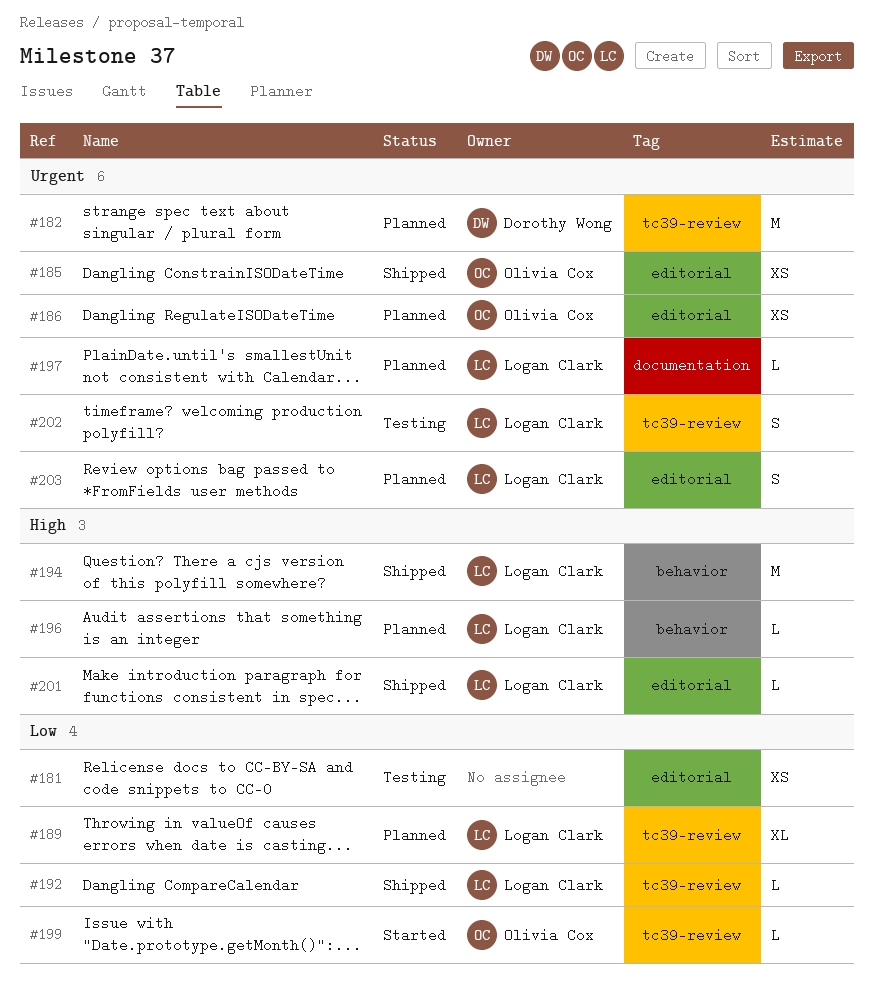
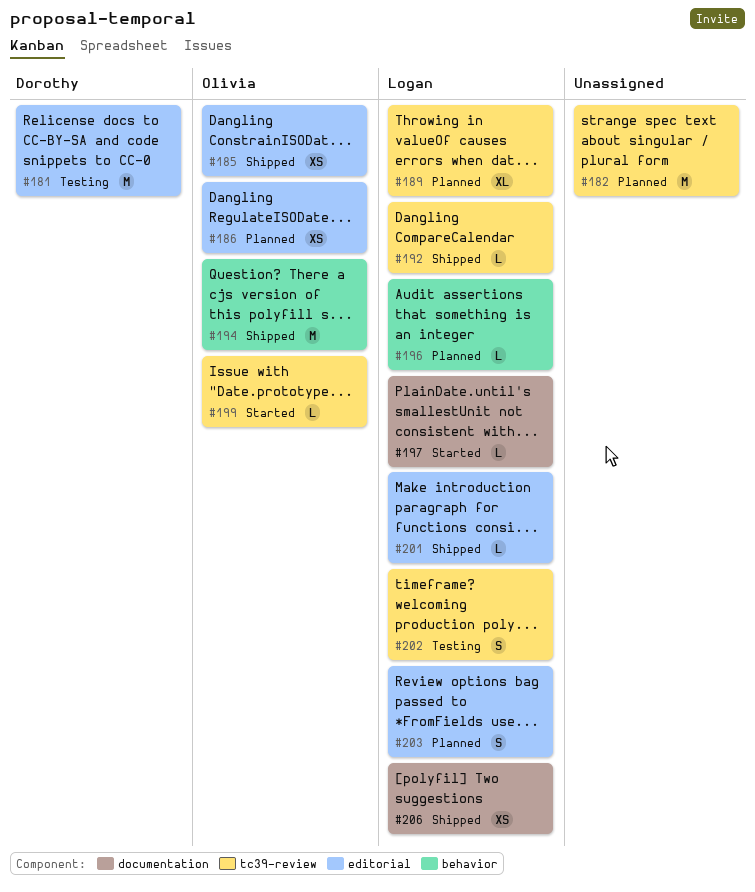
#181, owner: none -> Dorothy Wong
#181, estimate: XS -> M
#182, owner: Dorothy Wong -> none
#194, owner: Logan Clark -> Olivia Cox
#197, status: Planned -> Started
#206: none -> present

